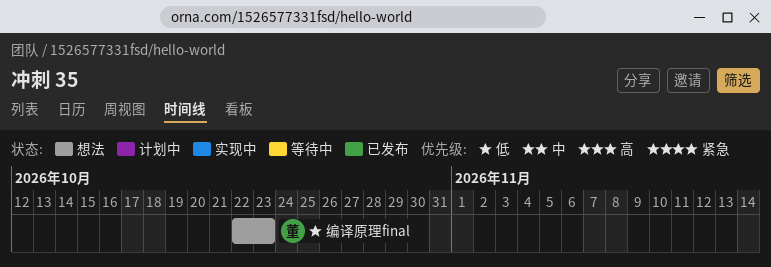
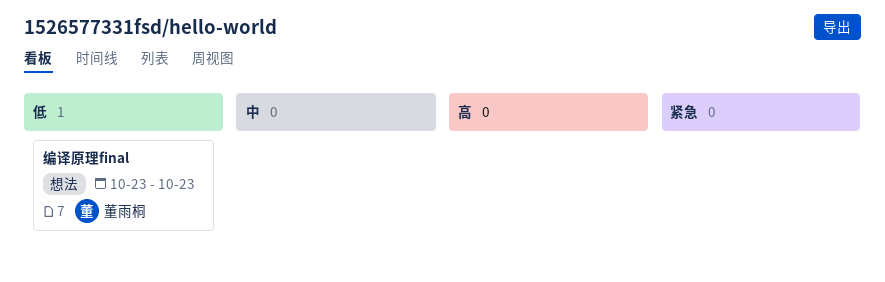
编译原理final, start: Oct 22 -> Oct 23

